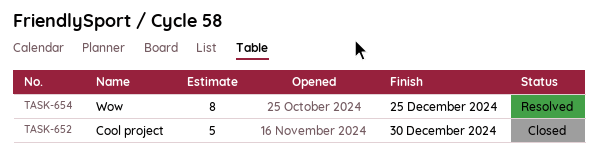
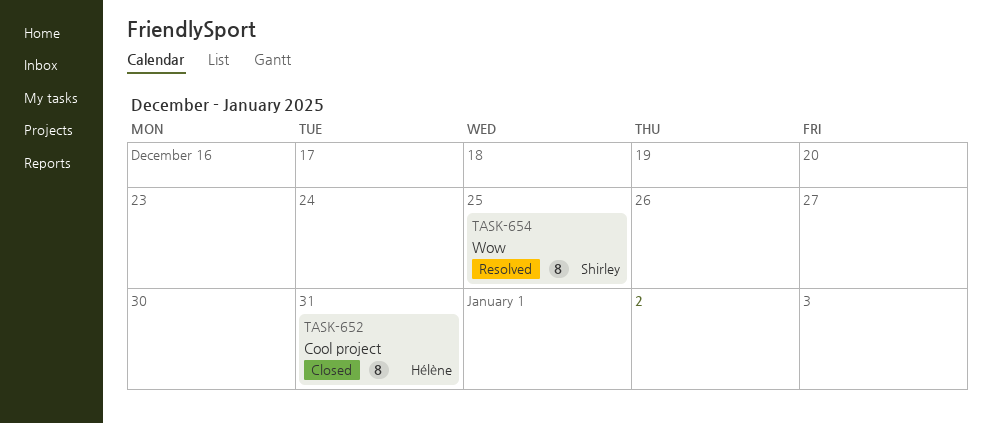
TASK-652, estimate: 5 -> 8
TASK-652, due: Dec 30 -> Dec 31

